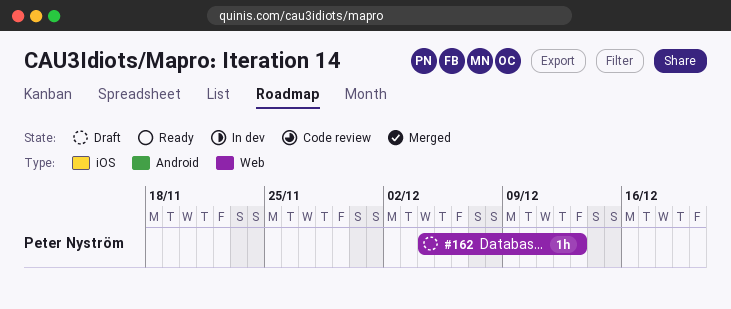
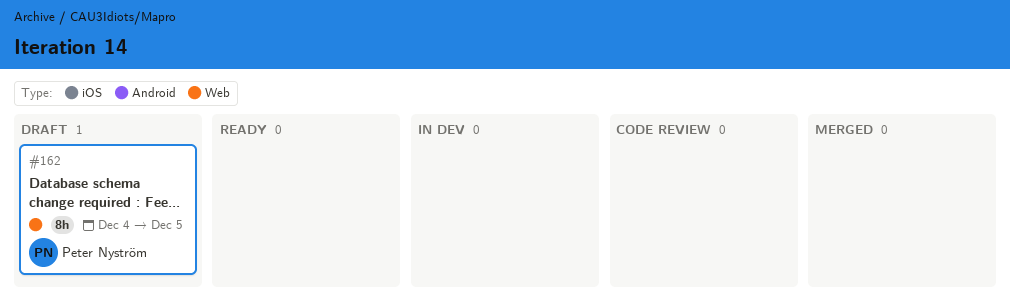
#162, estimate: 1h -> 8h
#162, due: Dec 13 -> Dec 5

